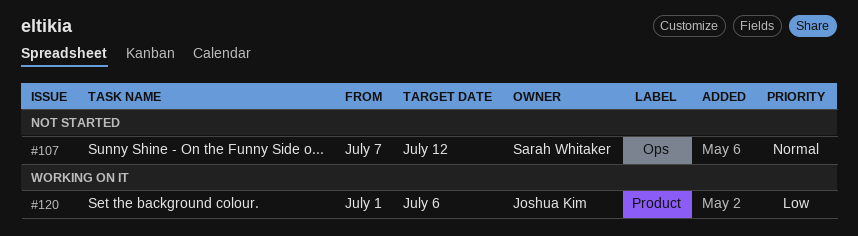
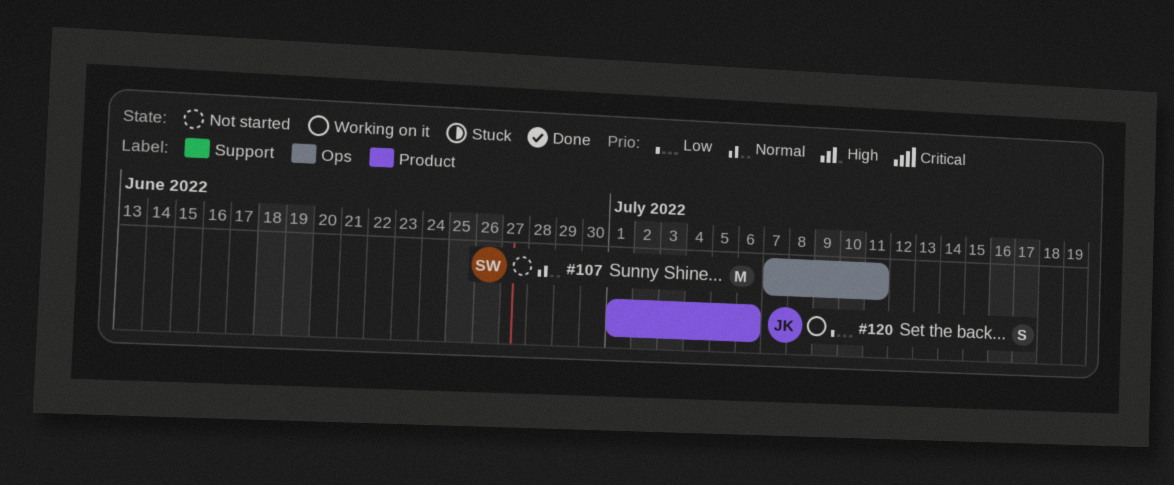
#107, due: Jul 12 -> Jul 11

